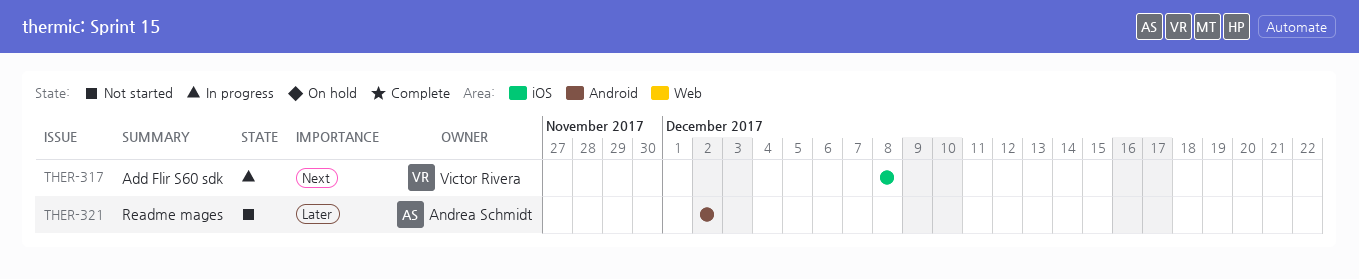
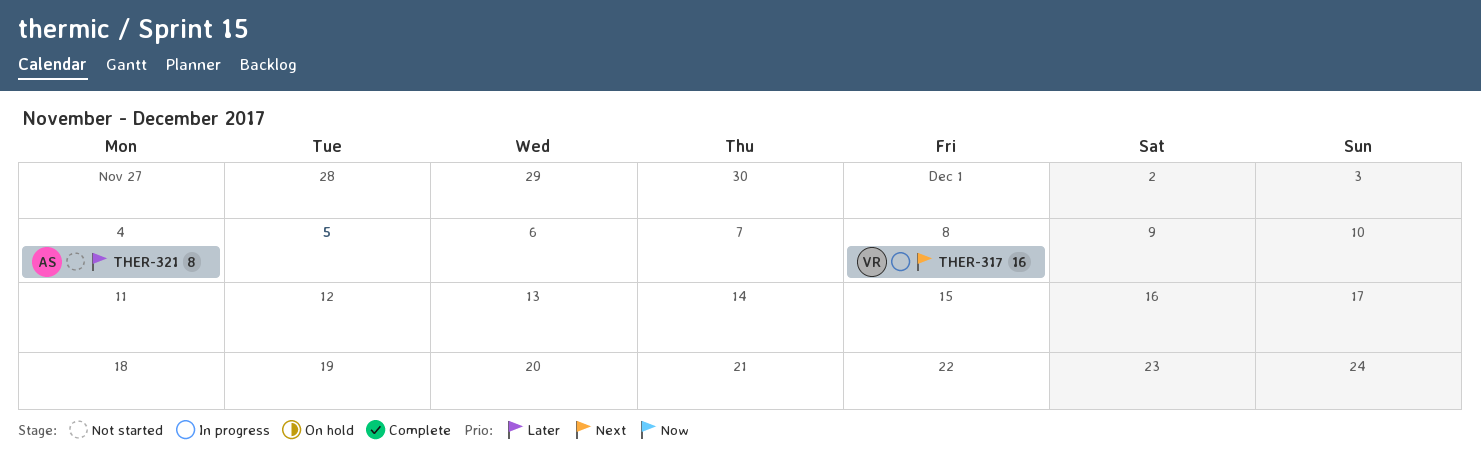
THER-321, start: Dec 2 -> Dec 4
THER-321, due: Dec 2 -> Dec 4

